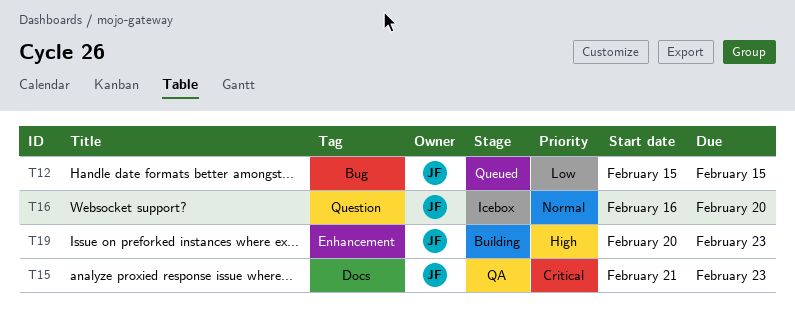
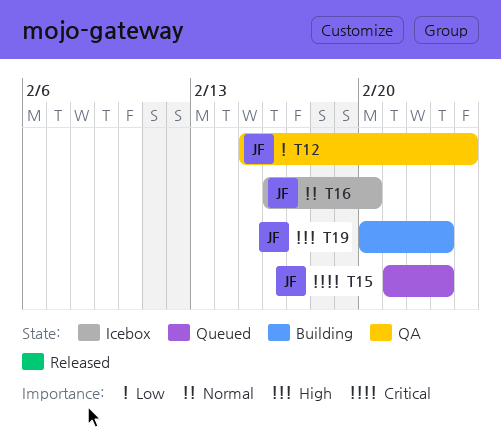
T12, status: Queued -> QA
T12, due: Feb 15 -> Feb 24
T15, status: QA -> Queued

